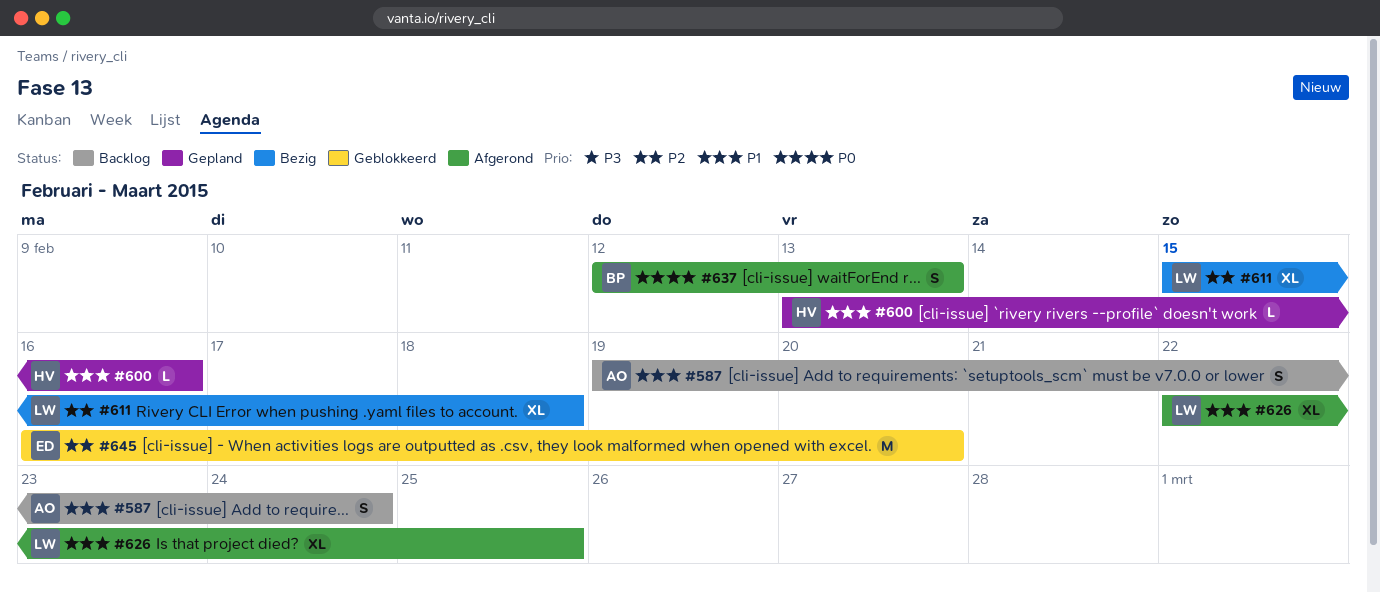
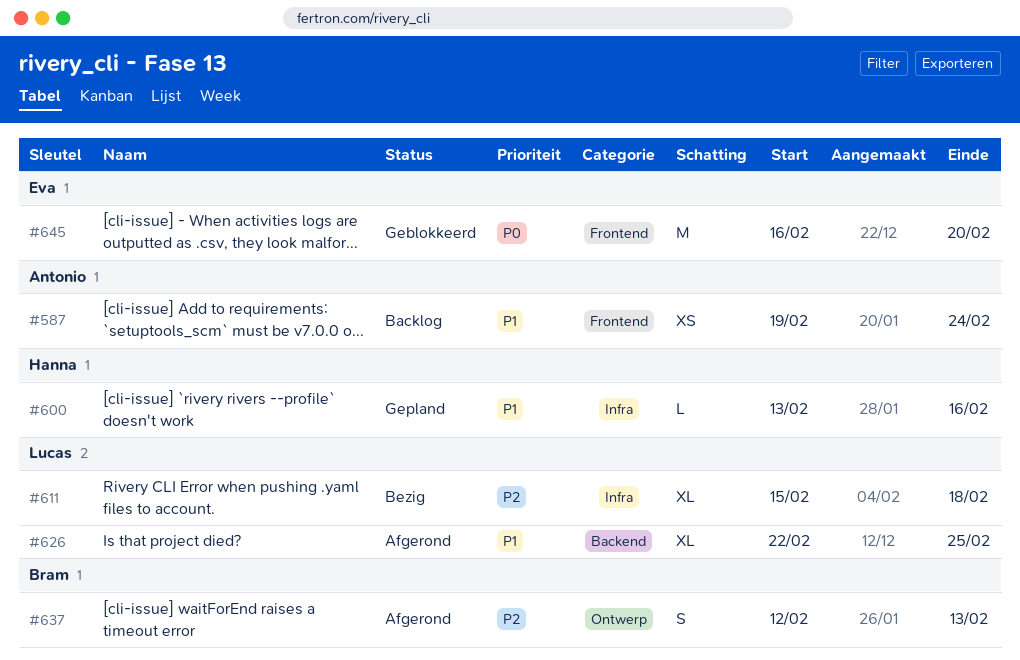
#587, estimate: S -> XS
#637, priority: P0 -> P2
#645, priority: P2 -> P0

